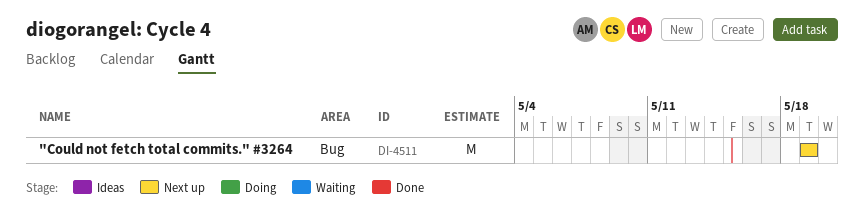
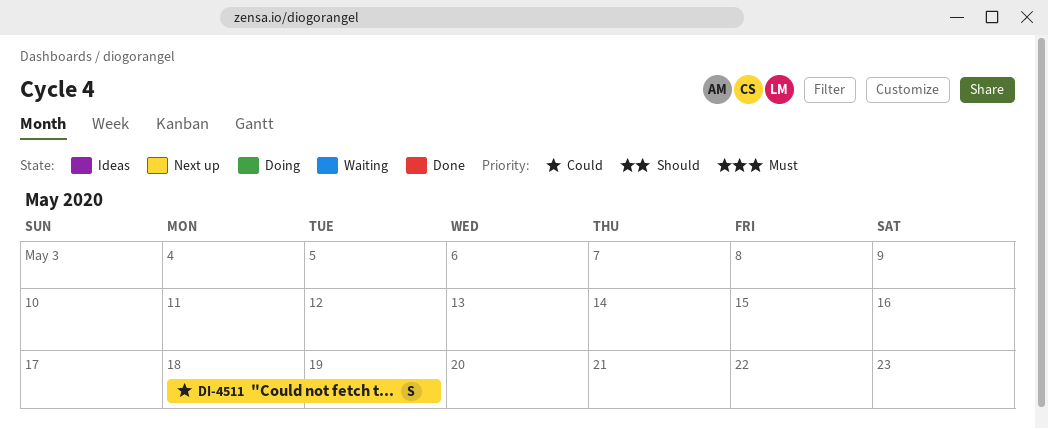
DI-4511, estimate: M -> S
DI-4511, start: May 19 -> May 18

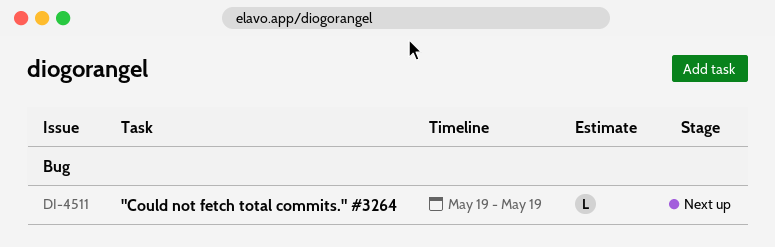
DI-4511, estimate: S -> L
DI-4511, start: May 18 -> May 19

